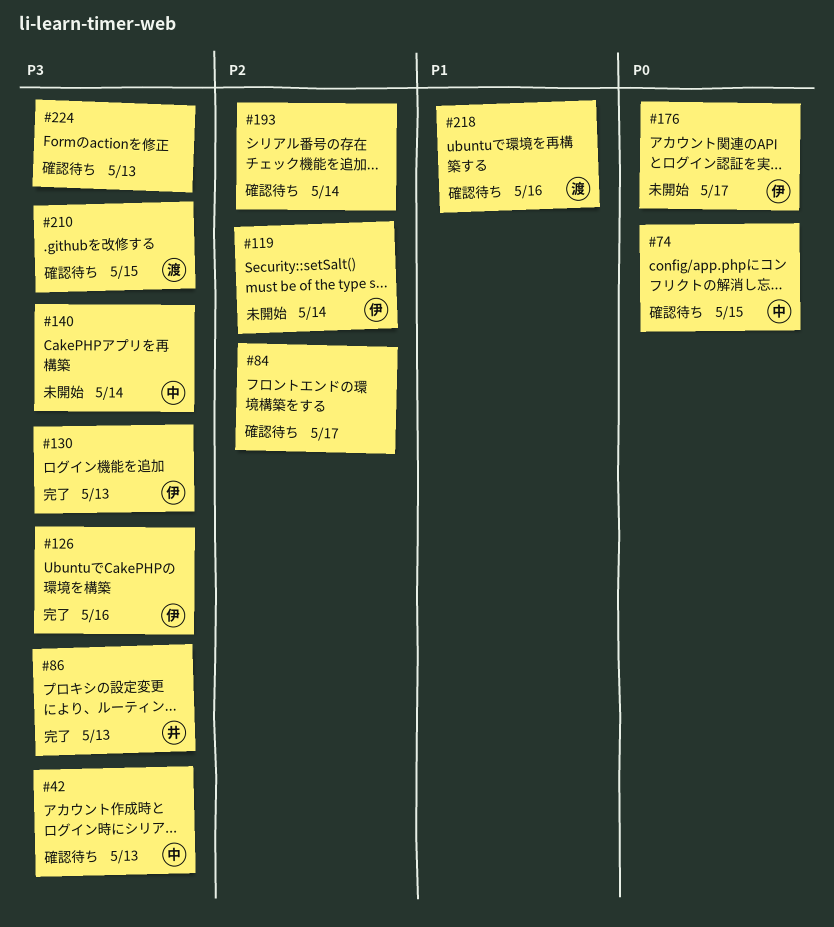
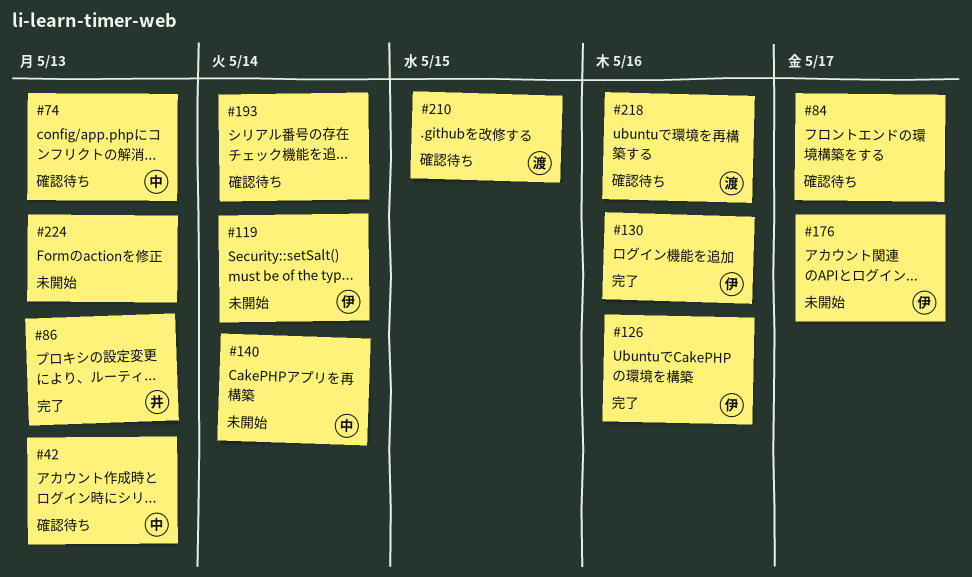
#74, due: May 15 -> May 13
#130, due: May 13 -> May 16
#224, status: 確認待ち -> 未開始

